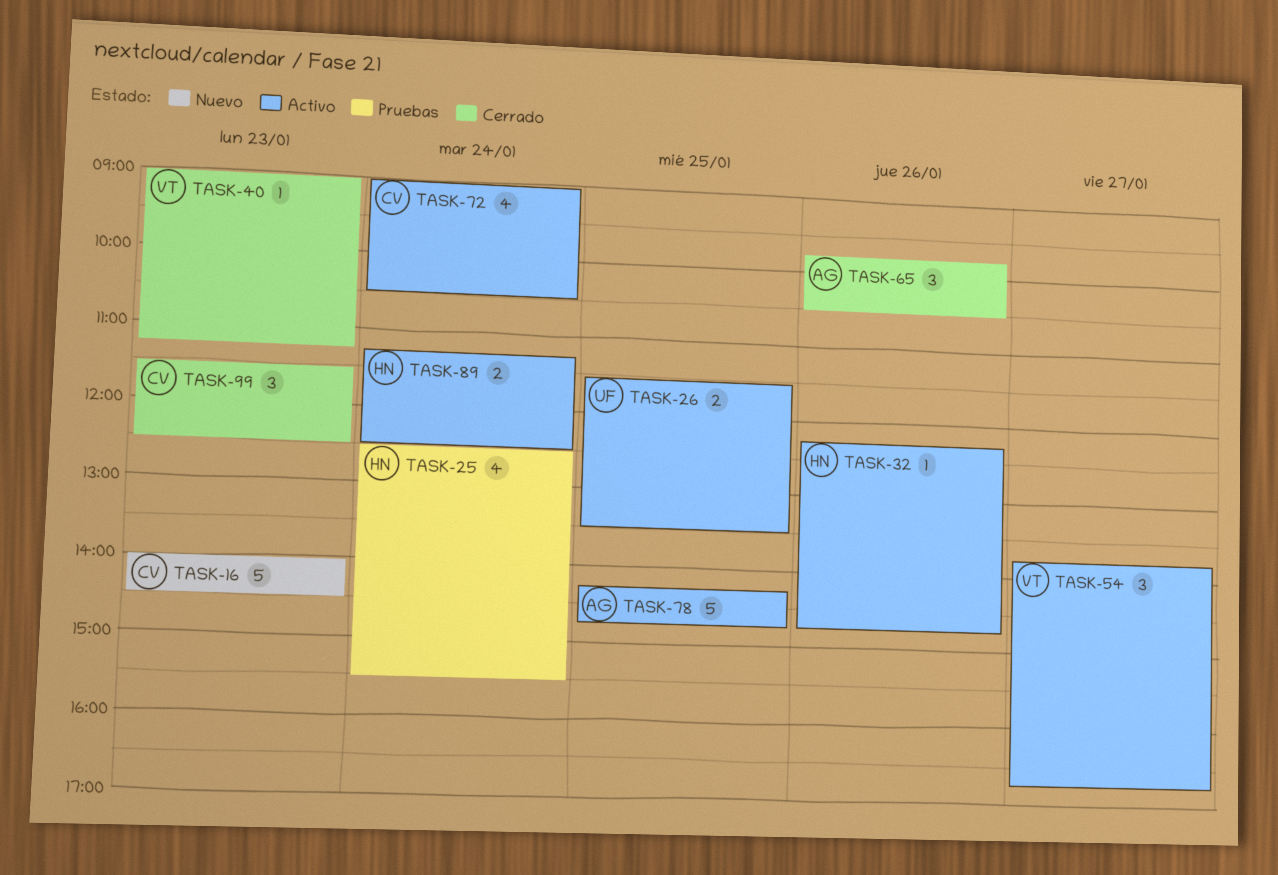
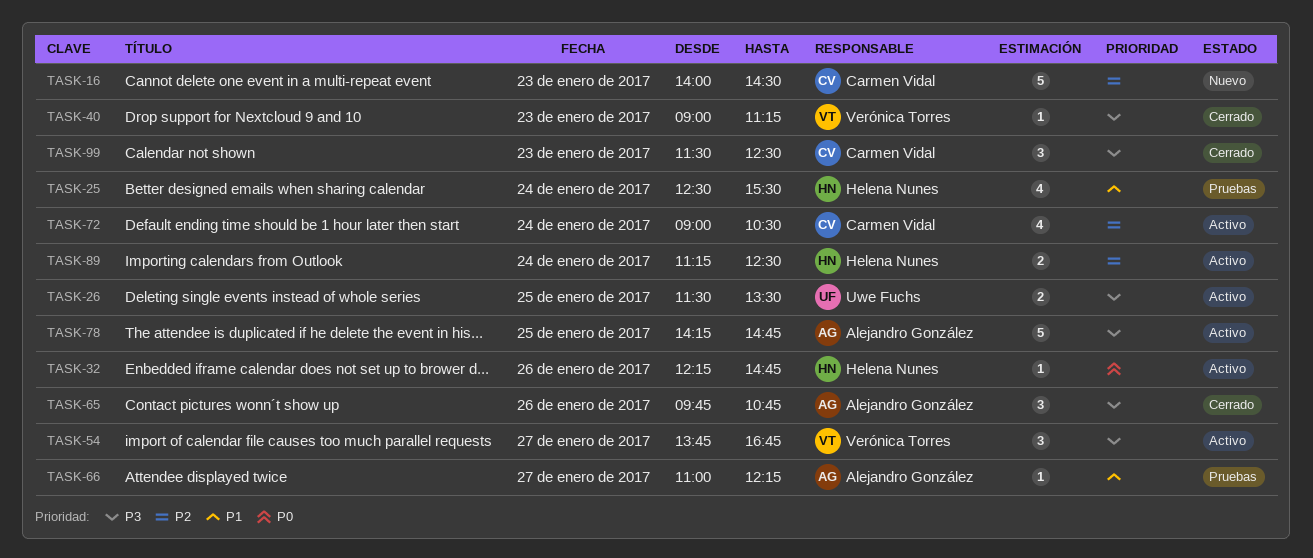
TASK-65, ends: 10:30 -> 10:45
TASK-66: none -> present

